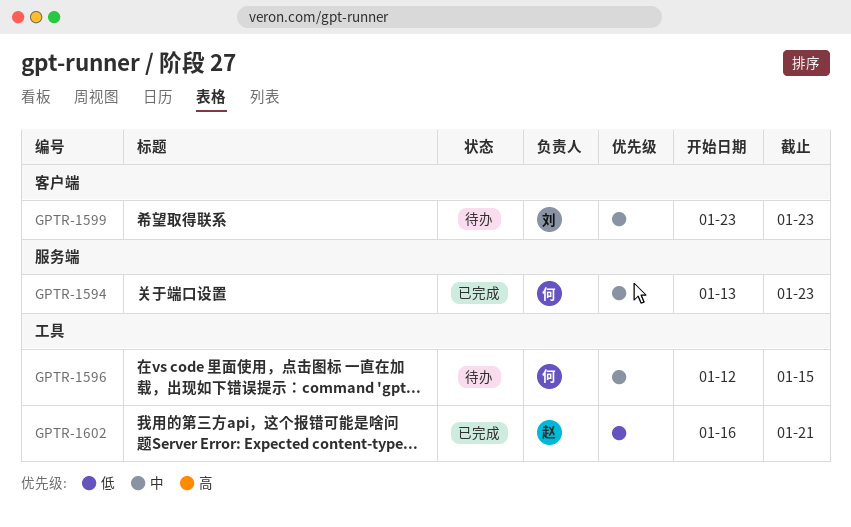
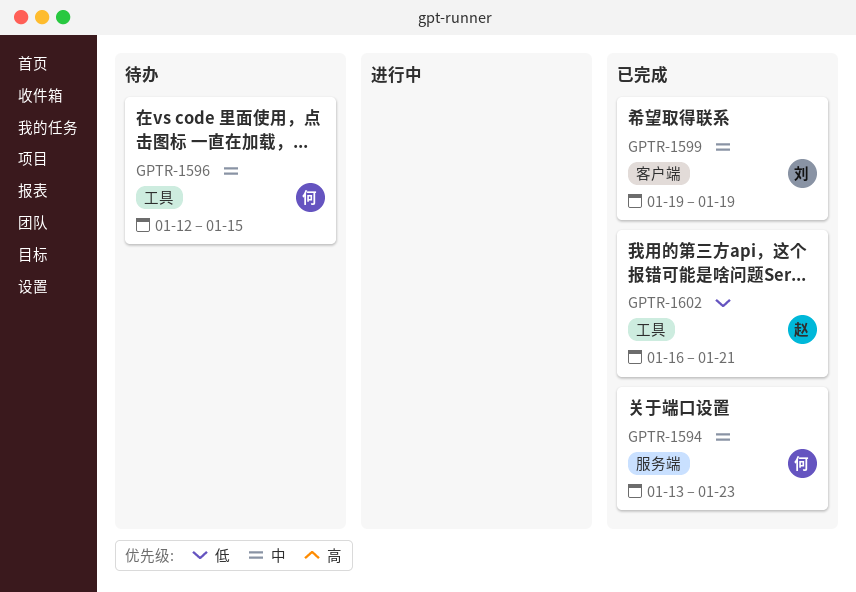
GPTR-1599, status: 待办 -> 已完成
GPTR-1599, start: Jan 23 -> Jan 19
GPTR-1599, due: Jan 23 -> Jan 19

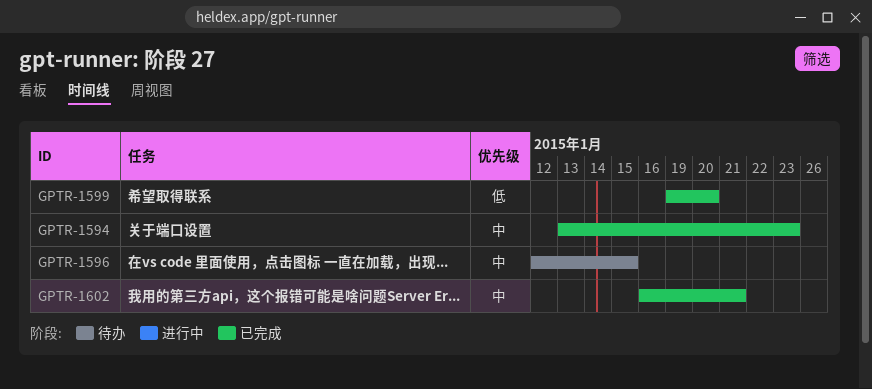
GPTR-1599, priority: 中 -> 低
GPTR-1599, due: Jan 19 -> Jan 20
GPTR-1602, priority: 低 -> 中

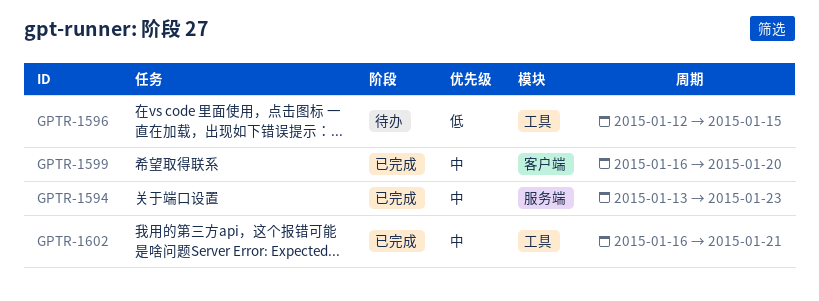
GPTR-1596, priority: 中 -> 低
GPTR-1599, priority: 低 -> 中
GPTR-1599, start: Jan 19 -> Jan 16

